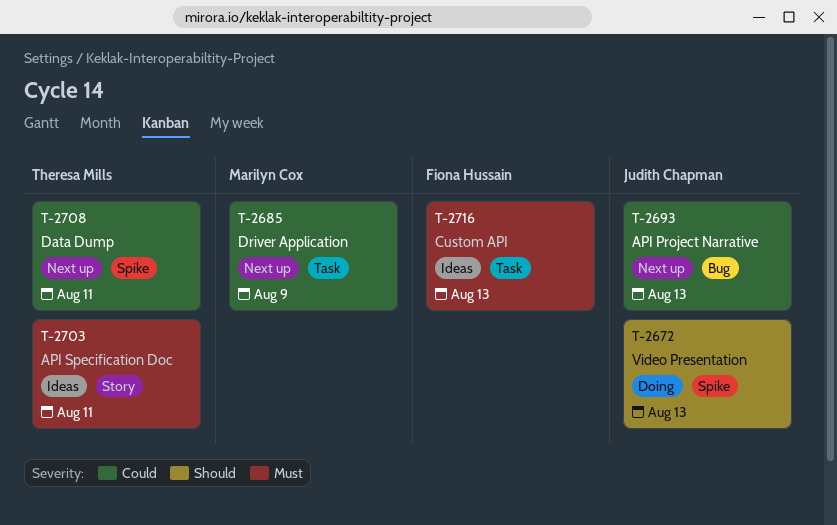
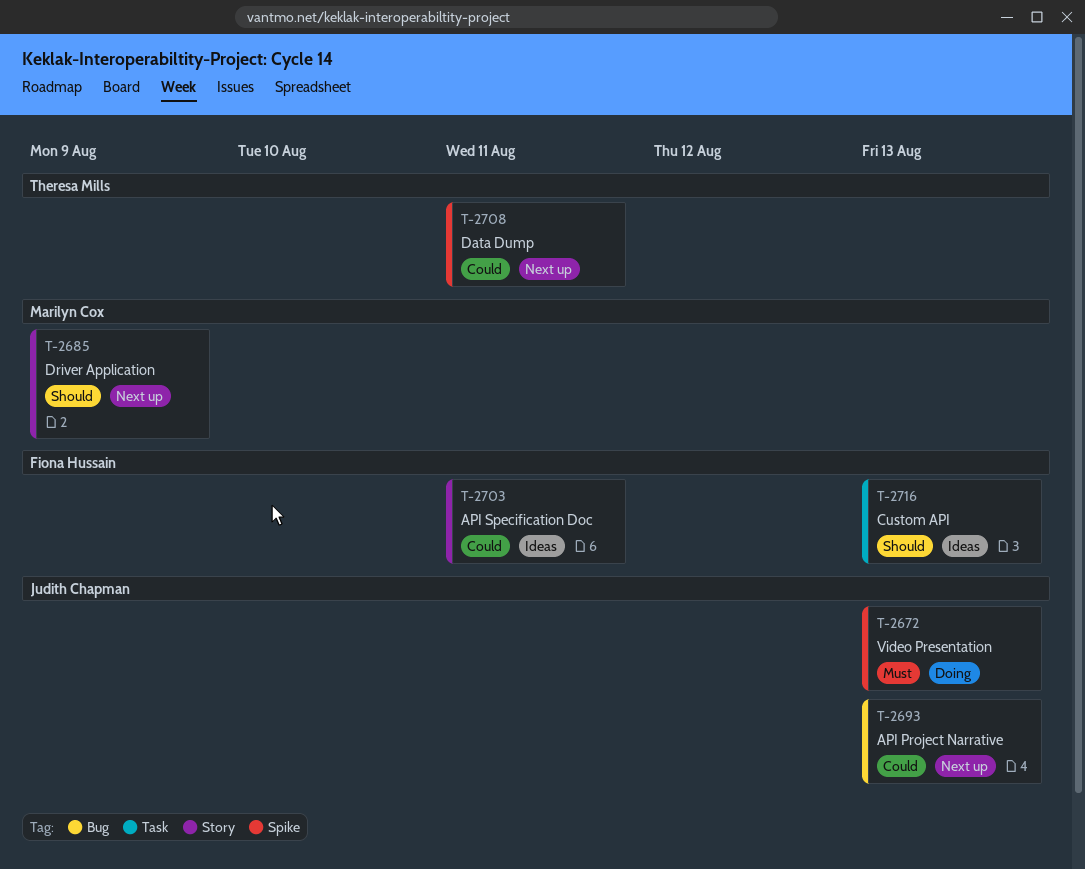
T-2672, priority: Should -> Must
T-2685, priority: Could -> Should
T-2685, label: Task -> Story
T-2703, owner: Theresa Mills -> Fiona Hussain
T-2703, priority: Must -> Could
T-2716, priority: Must -> Should

